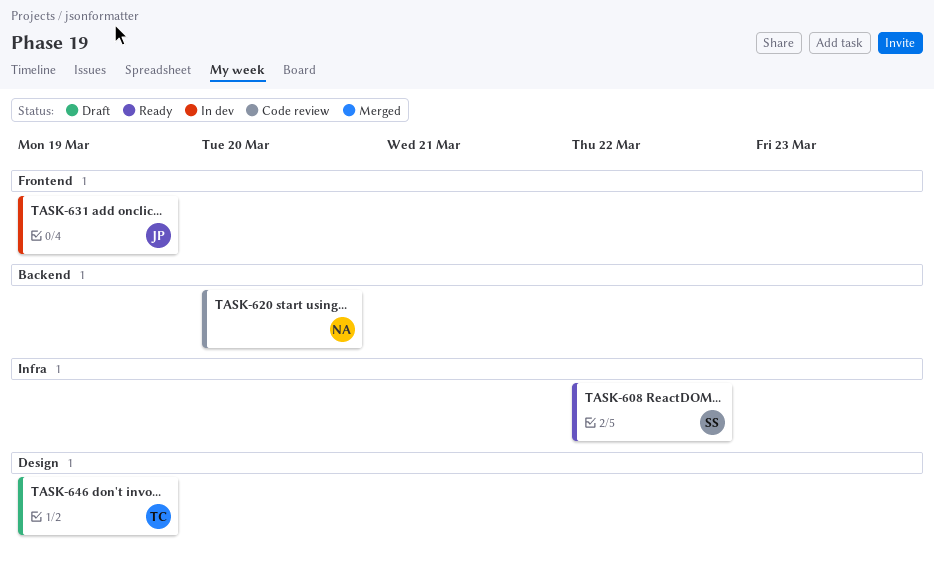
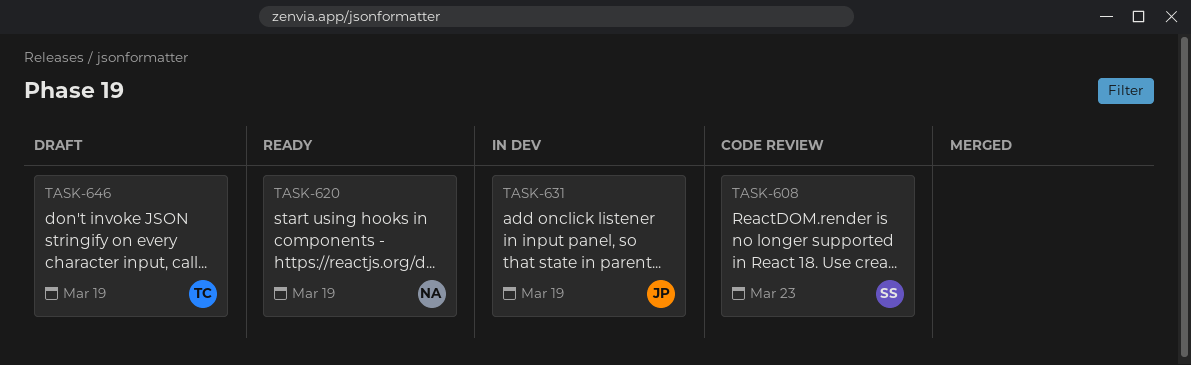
TASK-608, status: Ready -> Code review
TASK-608, due: Mar 22 -> Mar 23
TASK-620, status: Code review -> Ready
TASK-620, due: Mar 20 -> Mar 19

